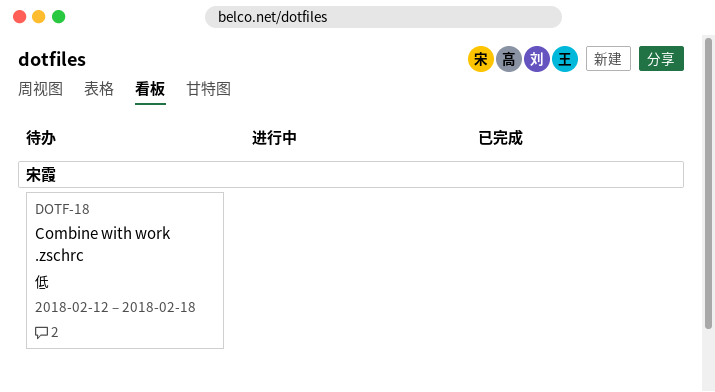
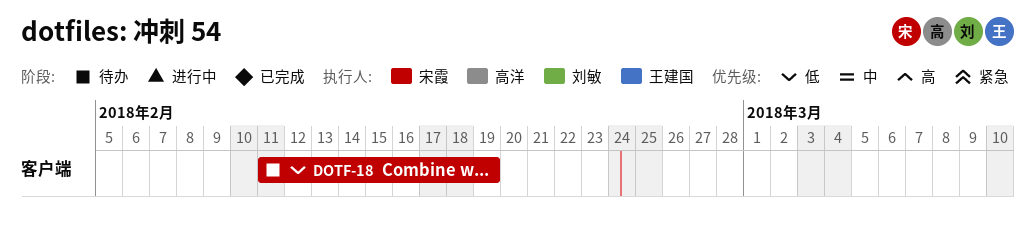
DOTF-18, start: Feb 12 -> Feb 11
DOTF-18, due: Feb 18 -> Feb 19

